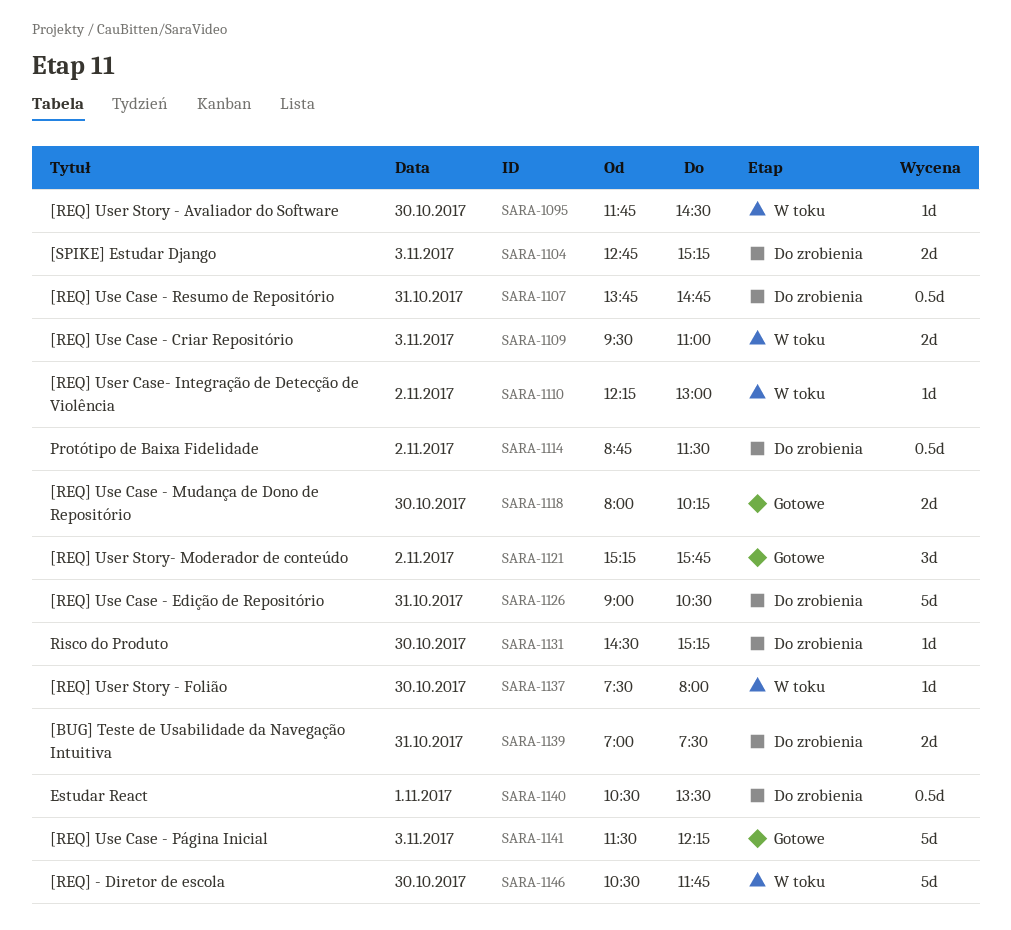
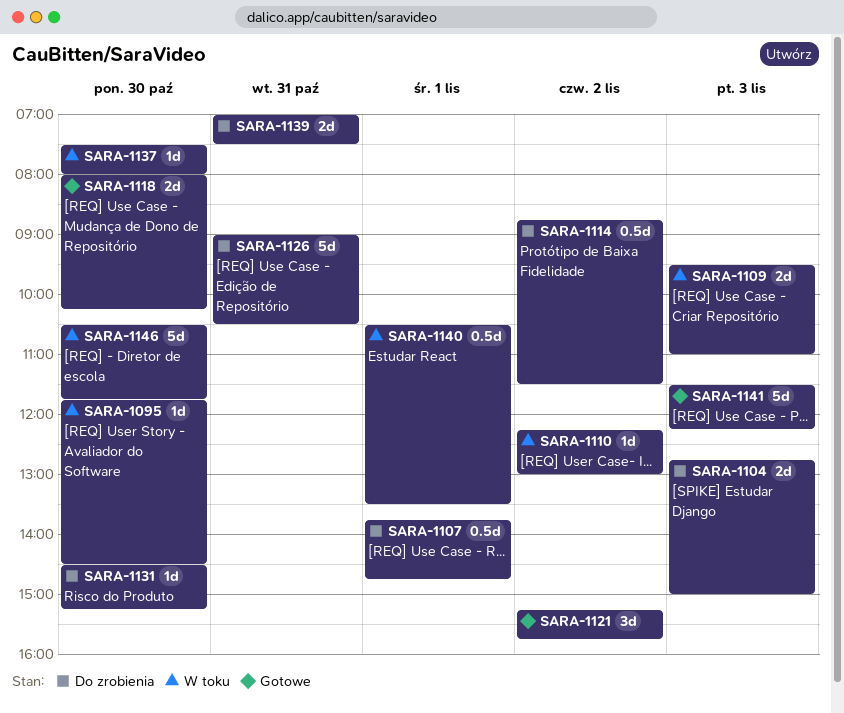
SARA-1104, ends: 15:15 -> 15:00
SARA-1107, day: Oct 31 -> Nov 1
SARA-1140, status: Do zrobienia -> W toku

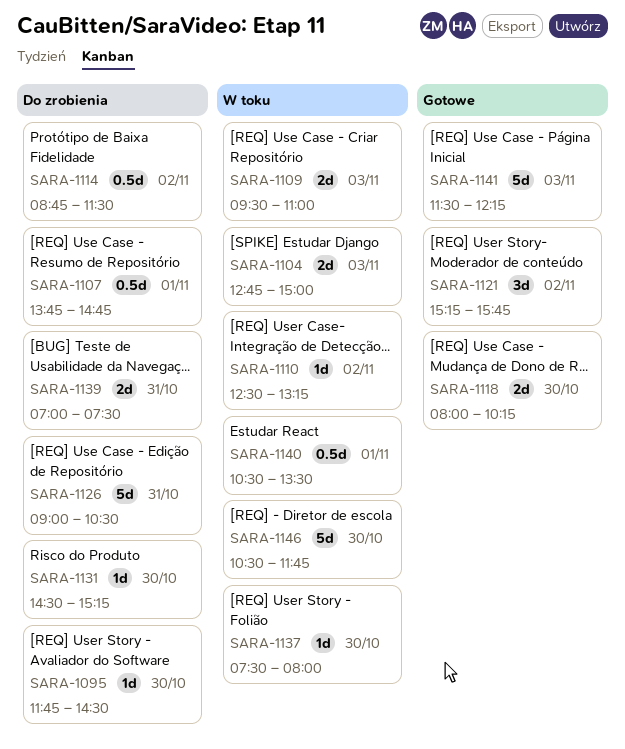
SARA-1095, status: W toku -> Do zrobienia
SARA-1104, status: Do zrobienia -> W toku
SARA-1110, begins: 12:15 -> 12:30
SARA-1110, ends: 13:00 -> 13:15

